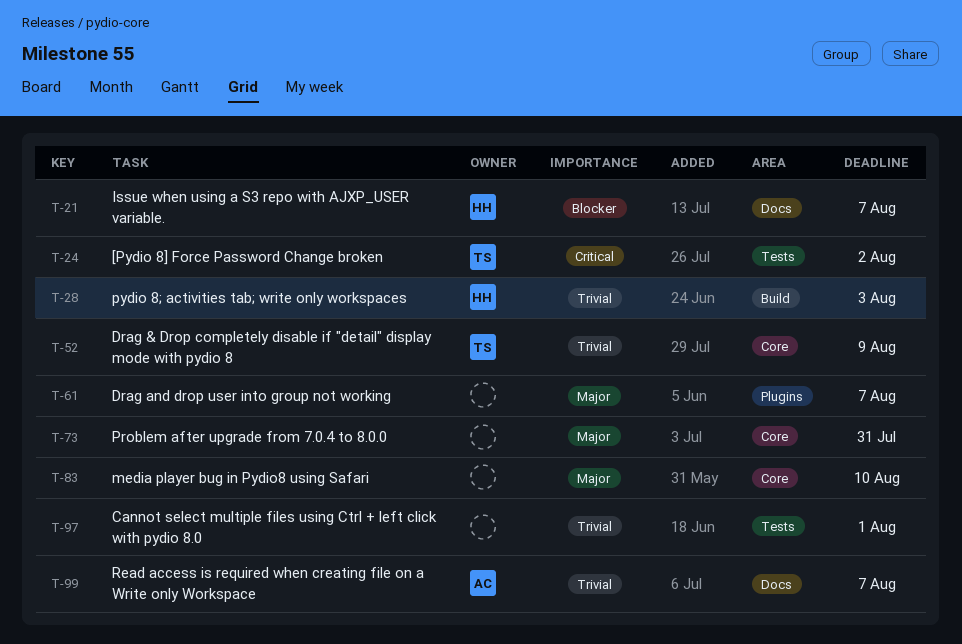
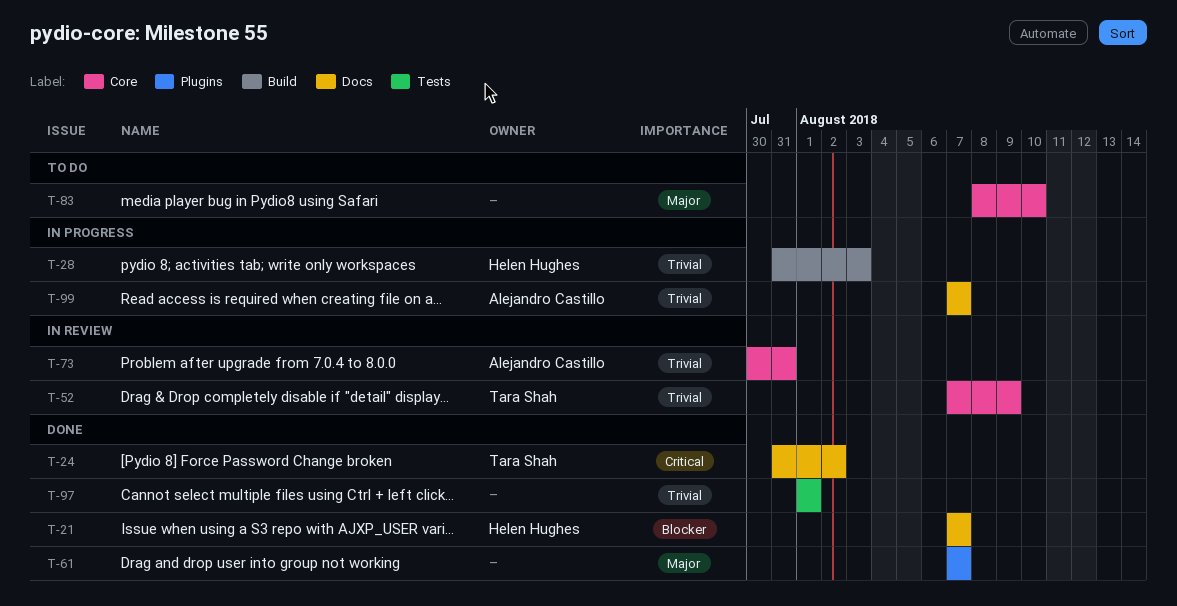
T-24, label: Tests -> Docs
T-73, owner: none -> Alejandro Castillo
T-73, priority: Major -> Trivial

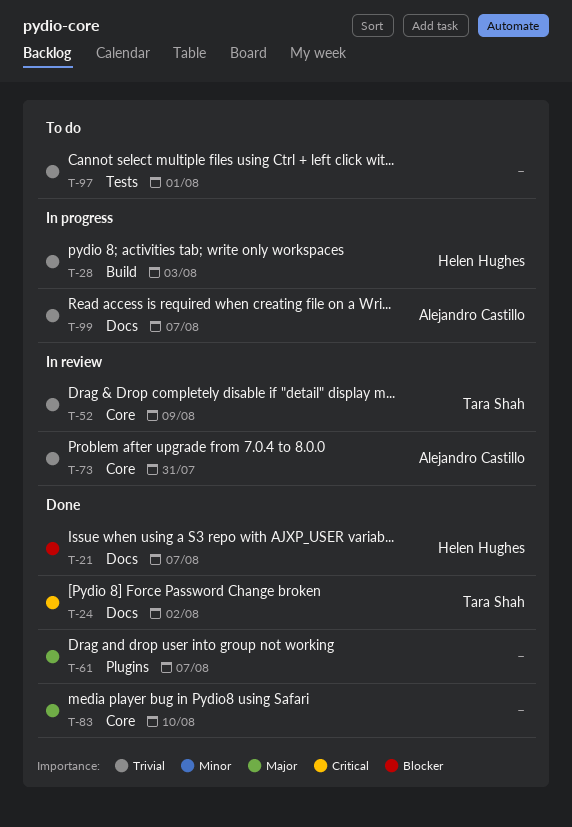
T-83, status: To do -> Done
T-97, status: Done -> To do

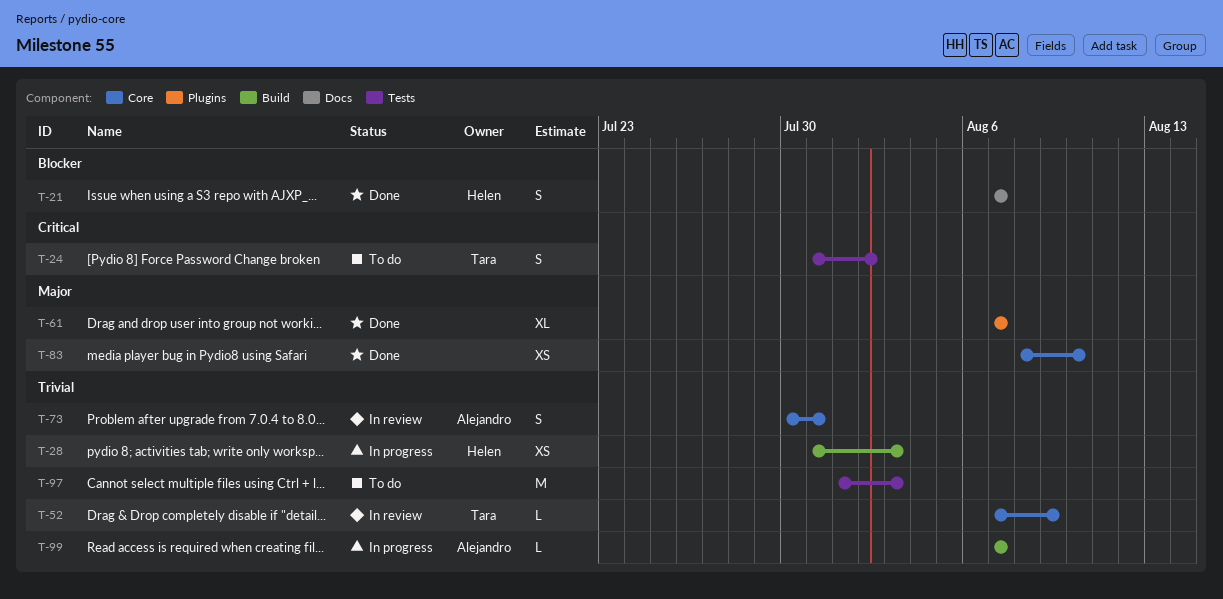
T-24, status: Done -> To do
T-24, label: Docs -> Tests
T-97, due: Aug 1 -> Aug 3
T-99, label: Docs -> Build

